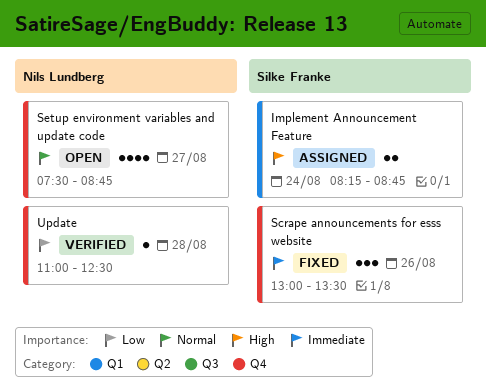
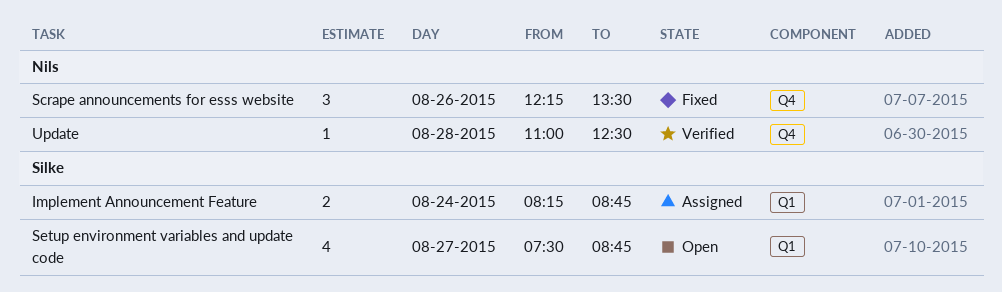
Scrape announcements for esss website, owner: Silke Franke -> Nils Lundberg
Scrape announcements for esss website, begins: 13:00 -> 12:15
Setup environment variables and update code, owner: Nils Lundberg -> Silke Franke
Setup environment variables and update code, label: Q4 -> Q1

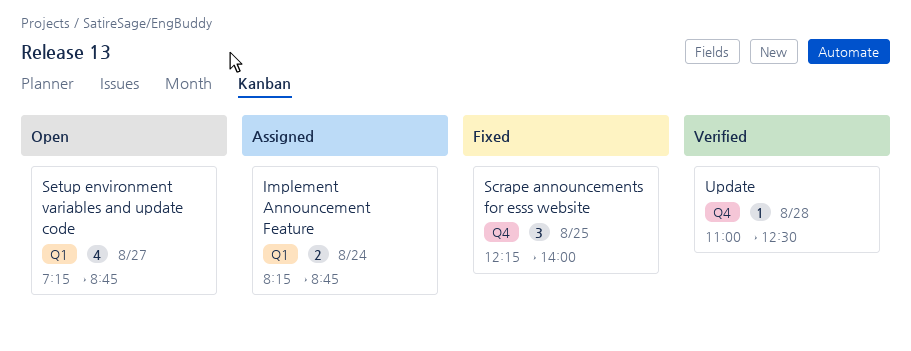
Scrape announcements for esss website, day: Aug 26 -> Aug 25
Scrape announcements for esss website, ends: 13:30 -> 14:00
Setup environment variables and update code, begins: 07:30 -> 07:15

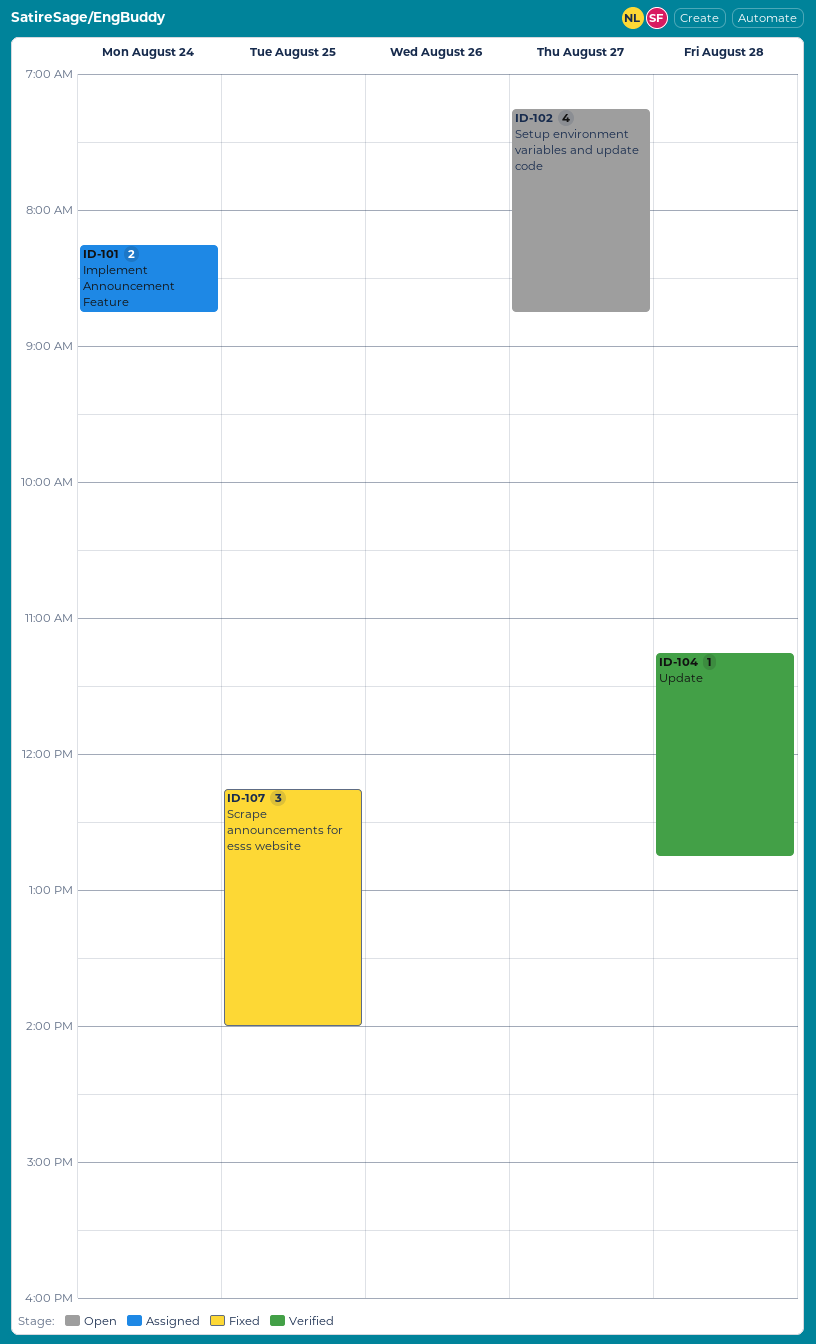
Update, begins: 11:00 -> 11:15
Update, ends: 12:30 -> 12:45

